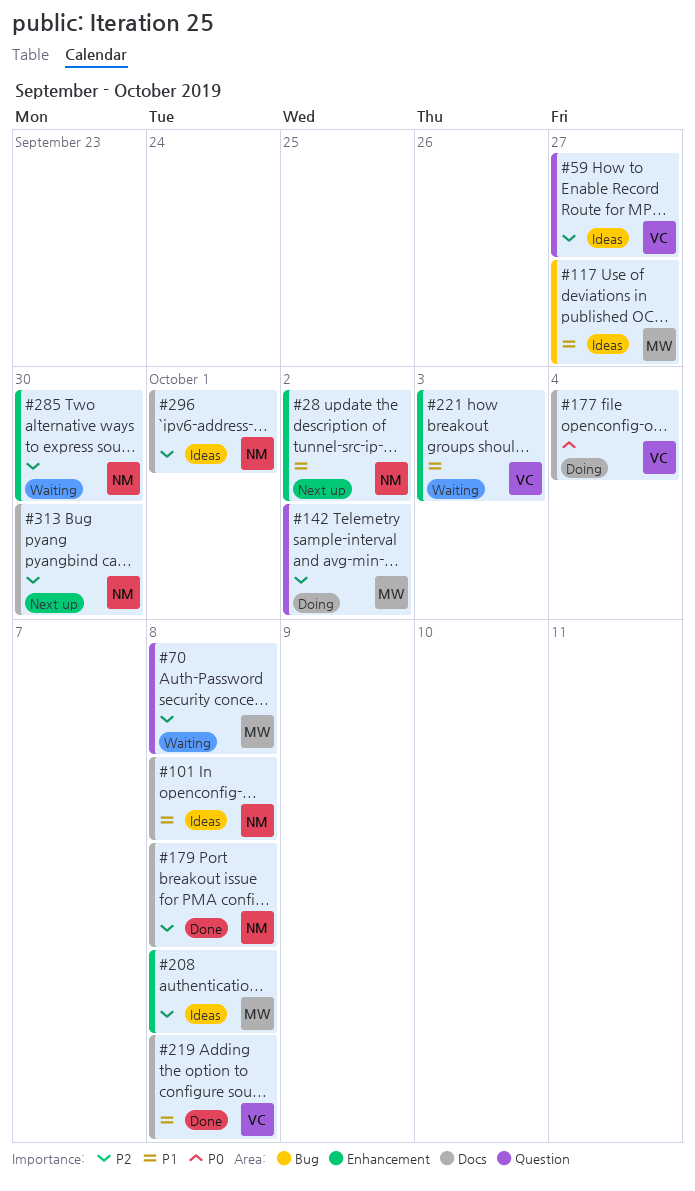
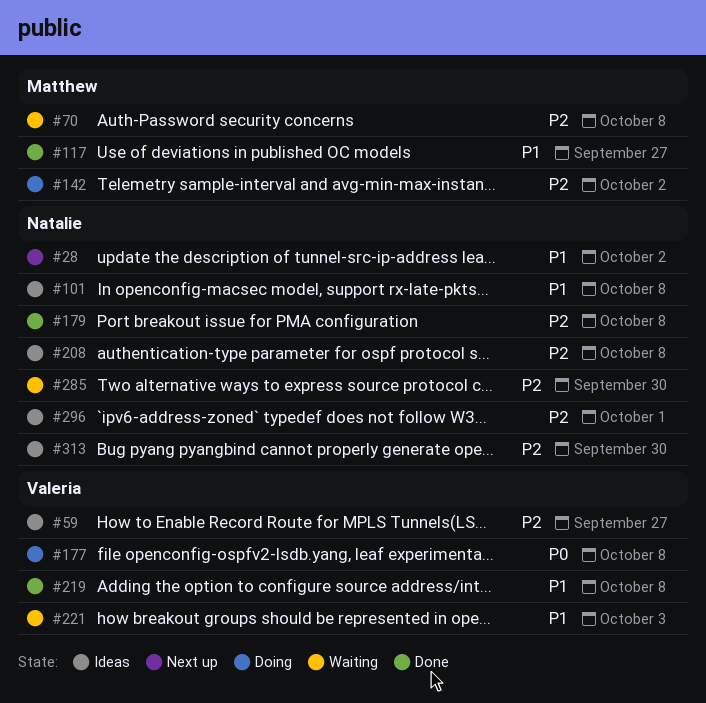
#117, status: Ideas -> Done
#177, due: Oct 4 -> Oct 8
#208, owner: Matthew -> Natalie
#313, status: Next up -> Ideas

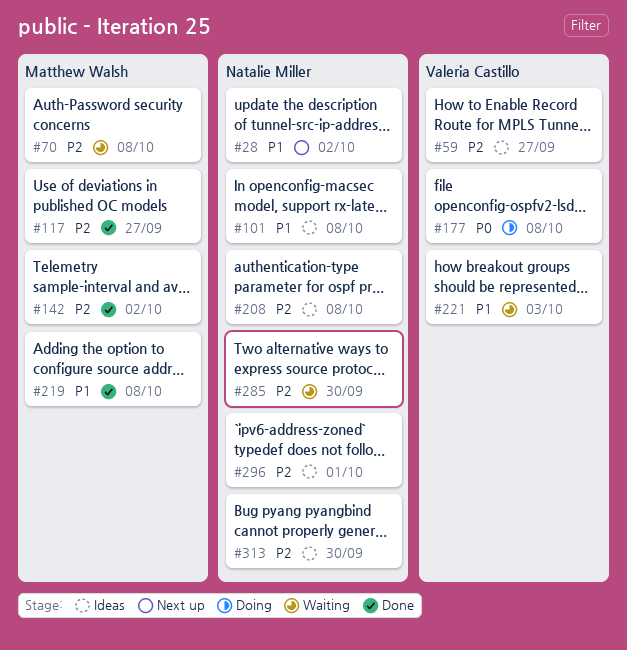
#117, priority: P1 -> P2
#142, status: Doing -> Done
#179: present -> none
#219, owner: Valeria Castillo -> Matthew Walsh

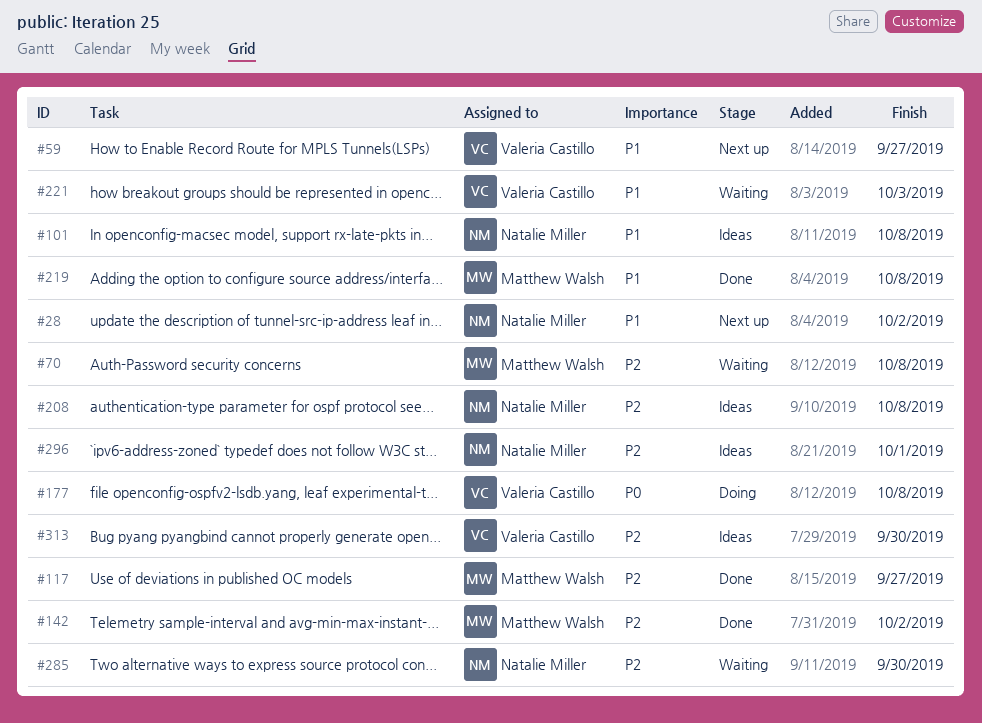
#59, status: Ideas -> Next up
#59, priority: P2 -> P1
#313, owner: Natalie Miller -> Valeria Castillo

